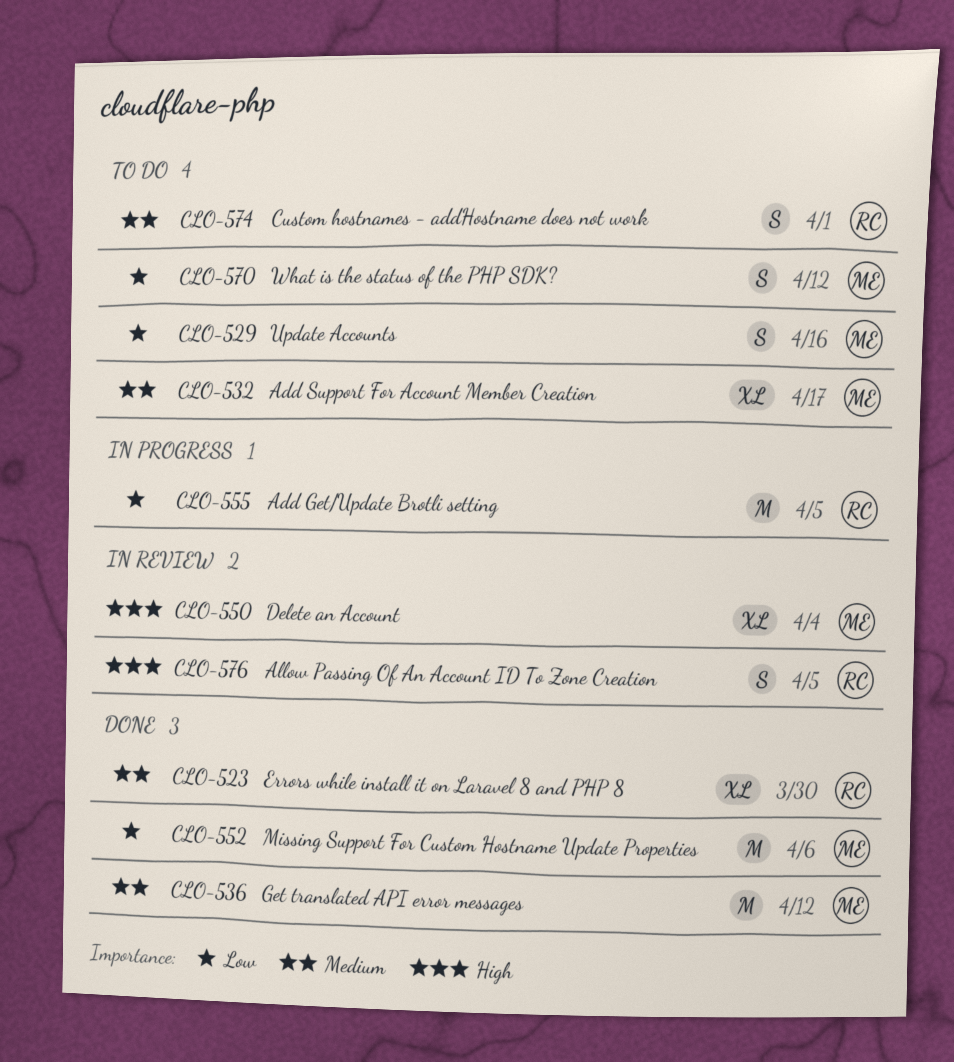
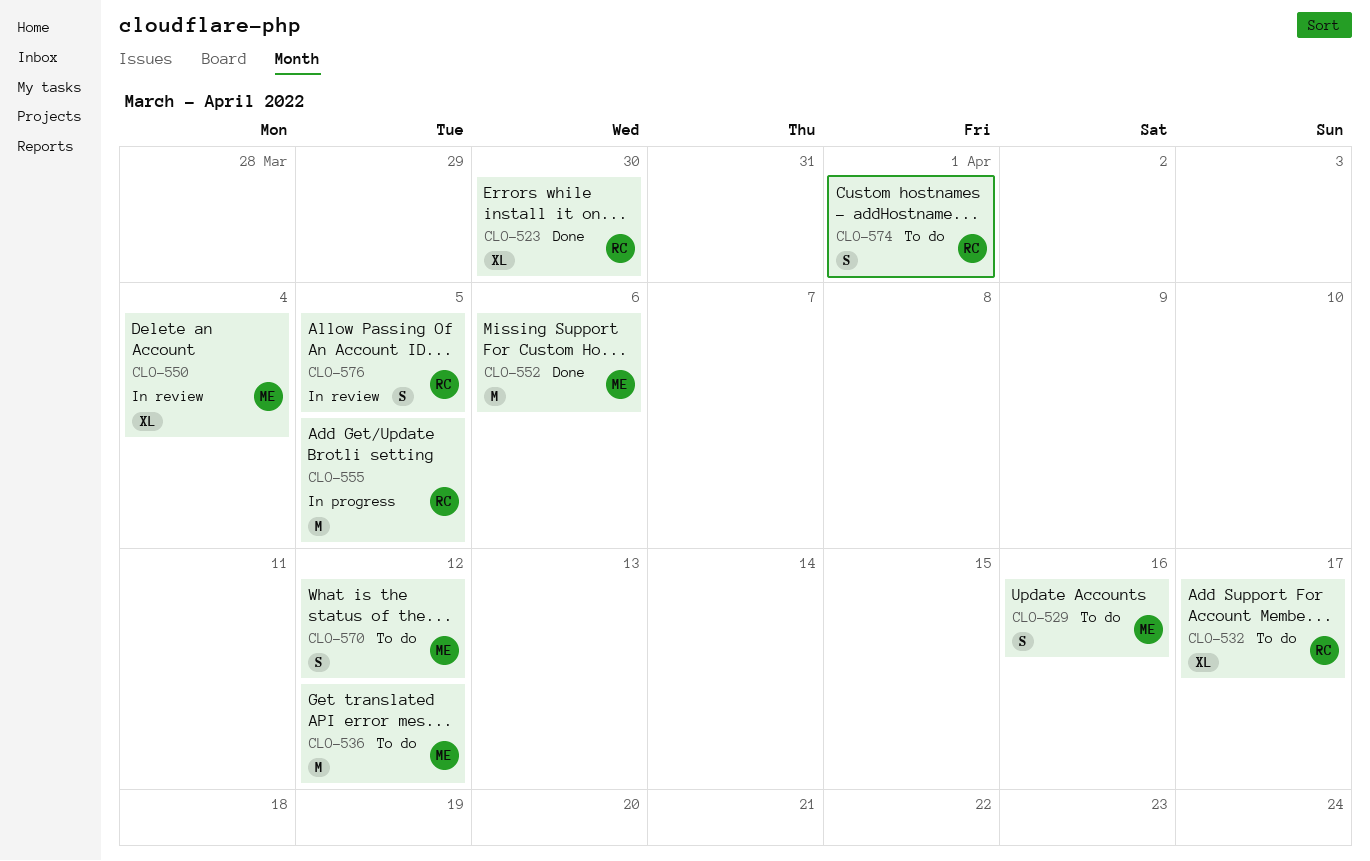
CLO-532, owner: ME -> RC
CLO-536, status: Done -> To do

